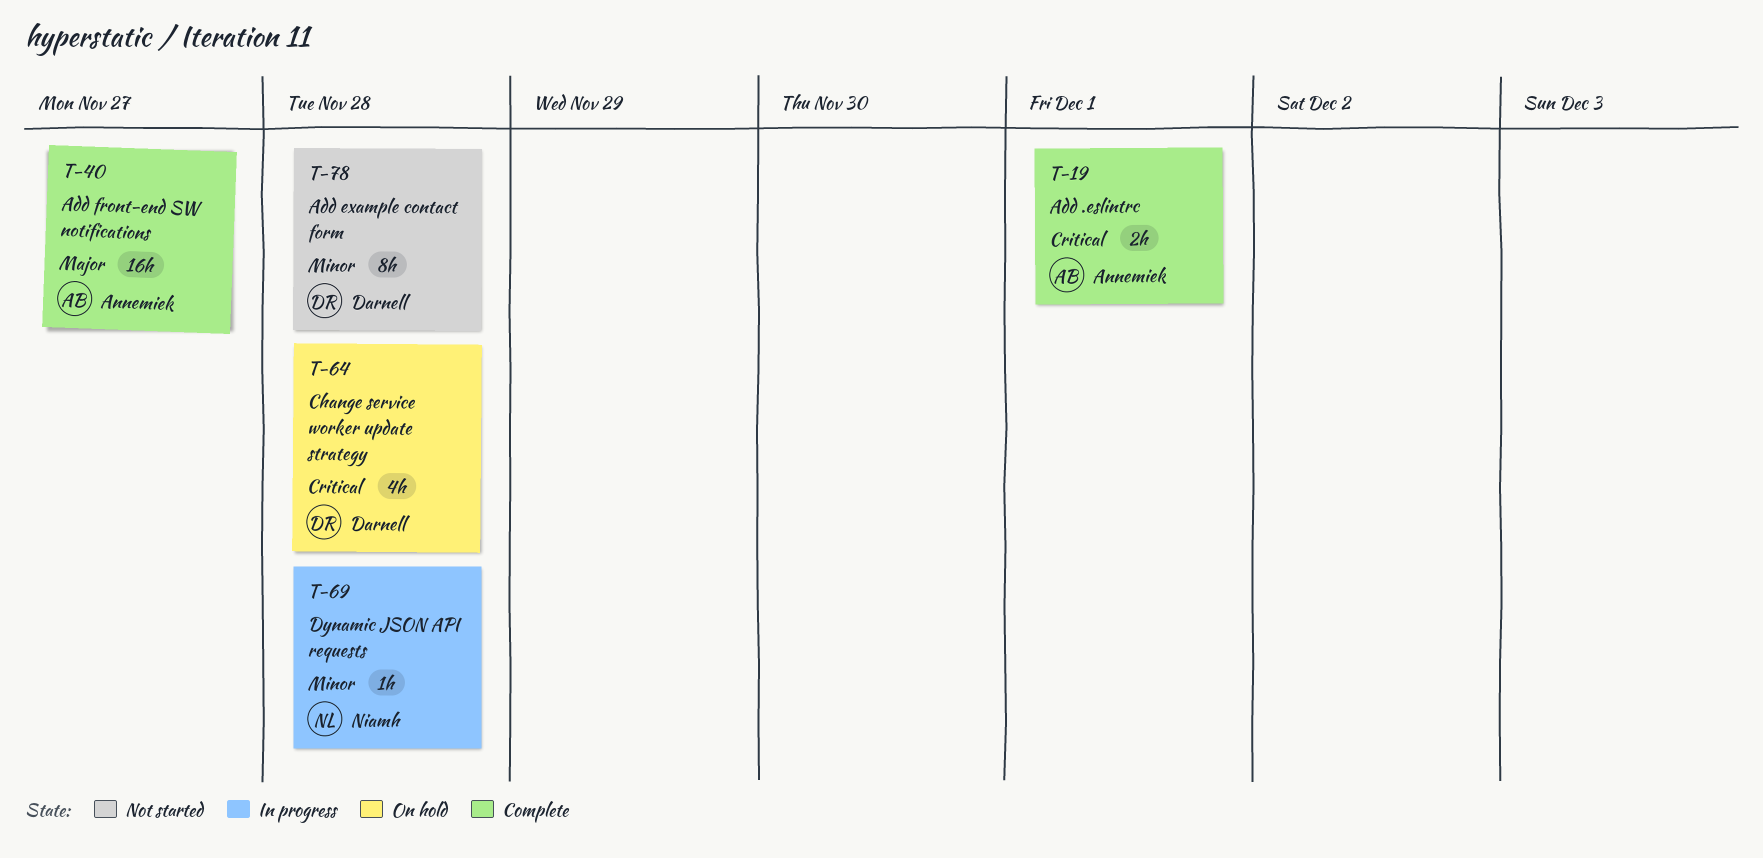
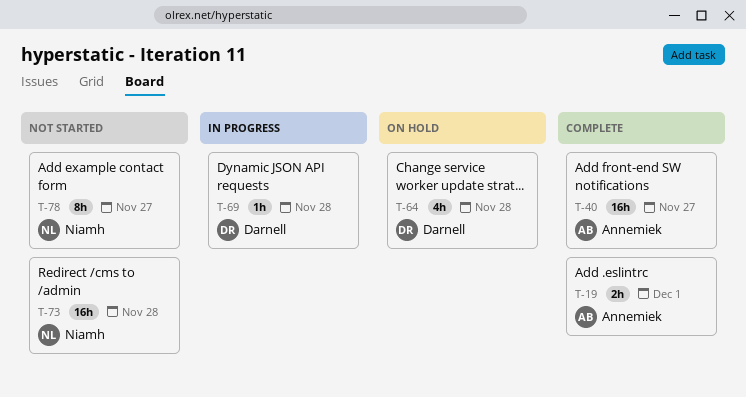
T-69, owner: Niamh -> Darnell
T-73: none -> present
T-78, owner: Darnell -> Niamh
T-78, due: Nov 28 -> Nov 27

